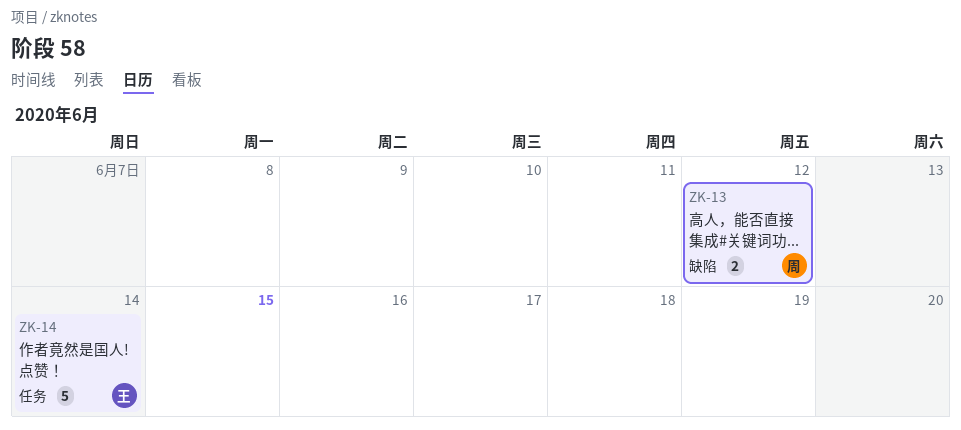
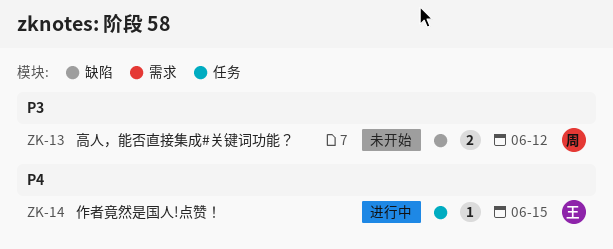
ZK-14, estimate: 5 -> 1
ZK-14, due: Jun 14 -> Jun 15

